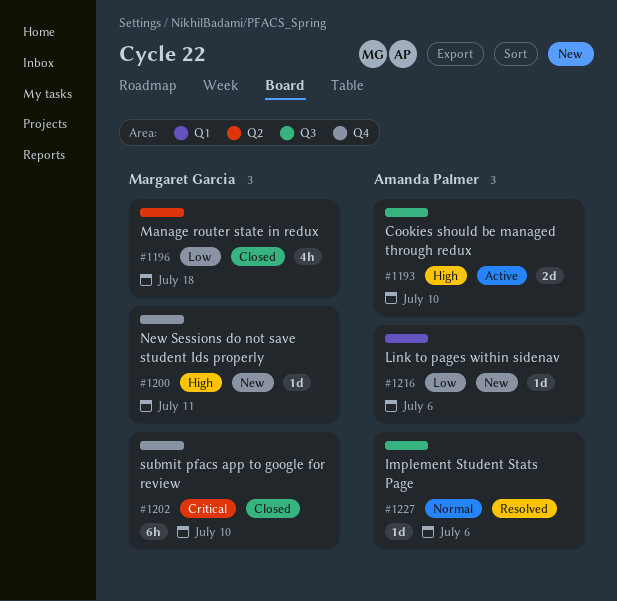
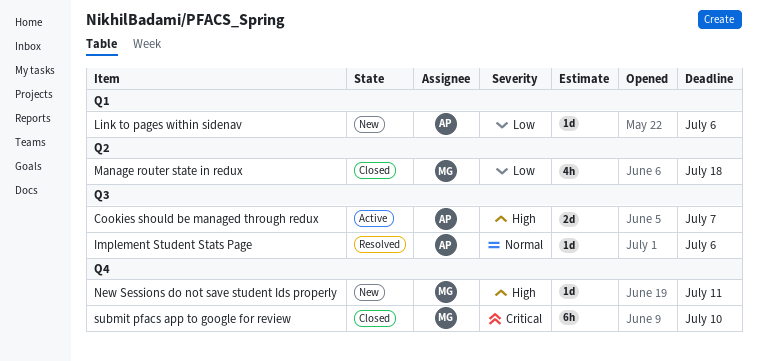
Cookies should be managed through redux, due: Jul 10 -> Jul 7

